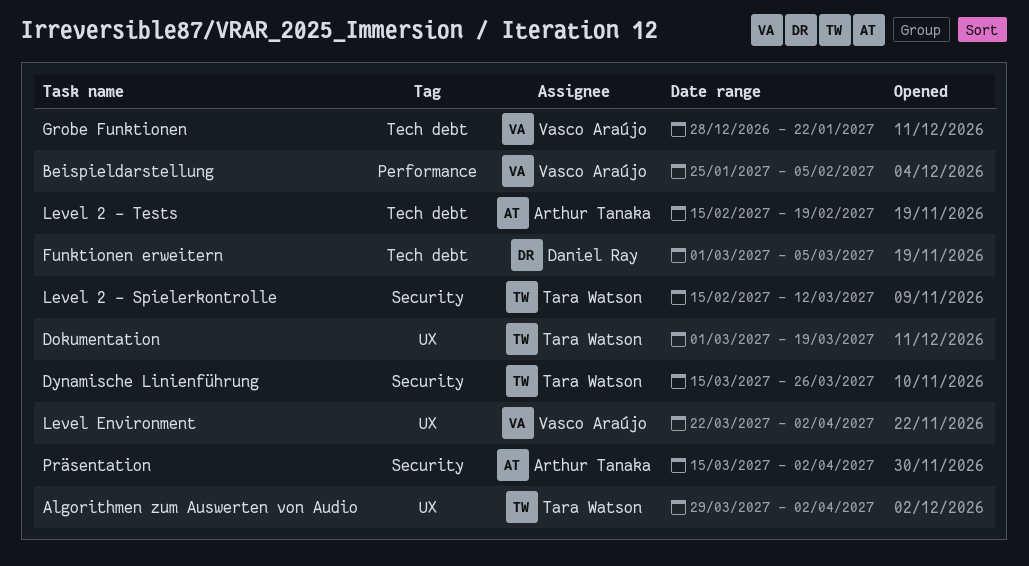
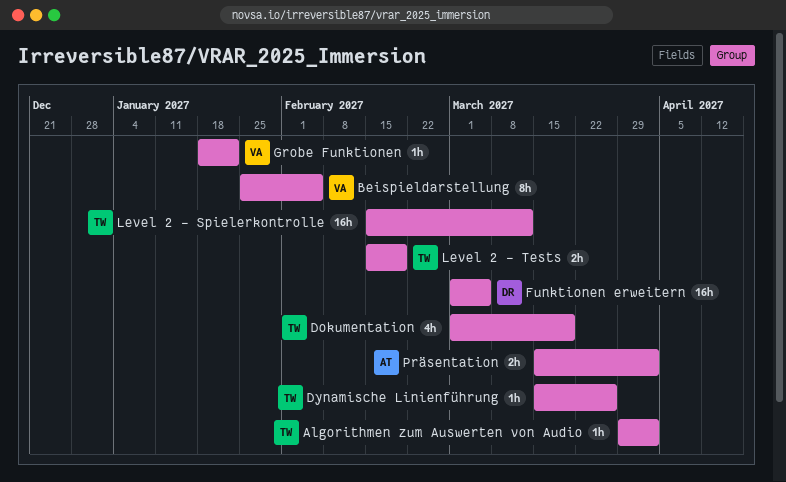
Grobe Funktionen, start: Dec 28 -> Jan 18
Level 2 - Tests, owner: Arthur Tanaka -> Tara Watson
Level Environment: present -> none

